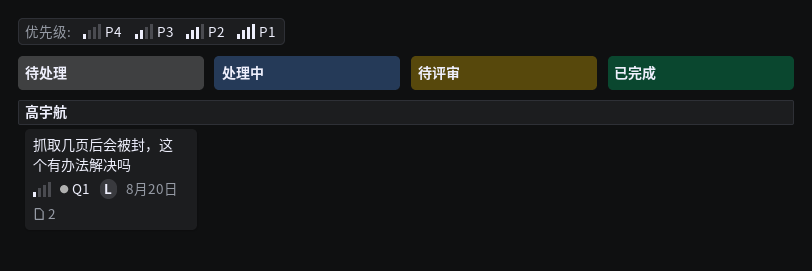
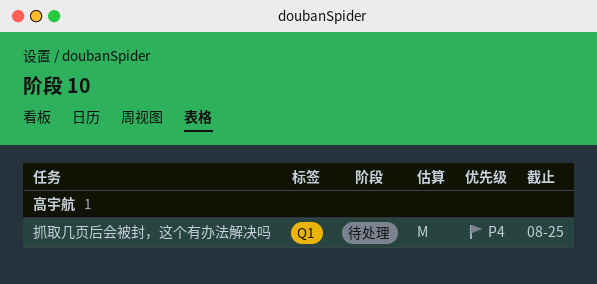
抓取几页后会被封，这个有办法解决吗, estimate: L -> M
抓取几页后会被封，这个有办法解决吗, due: Aug 20 -> Aug 25

